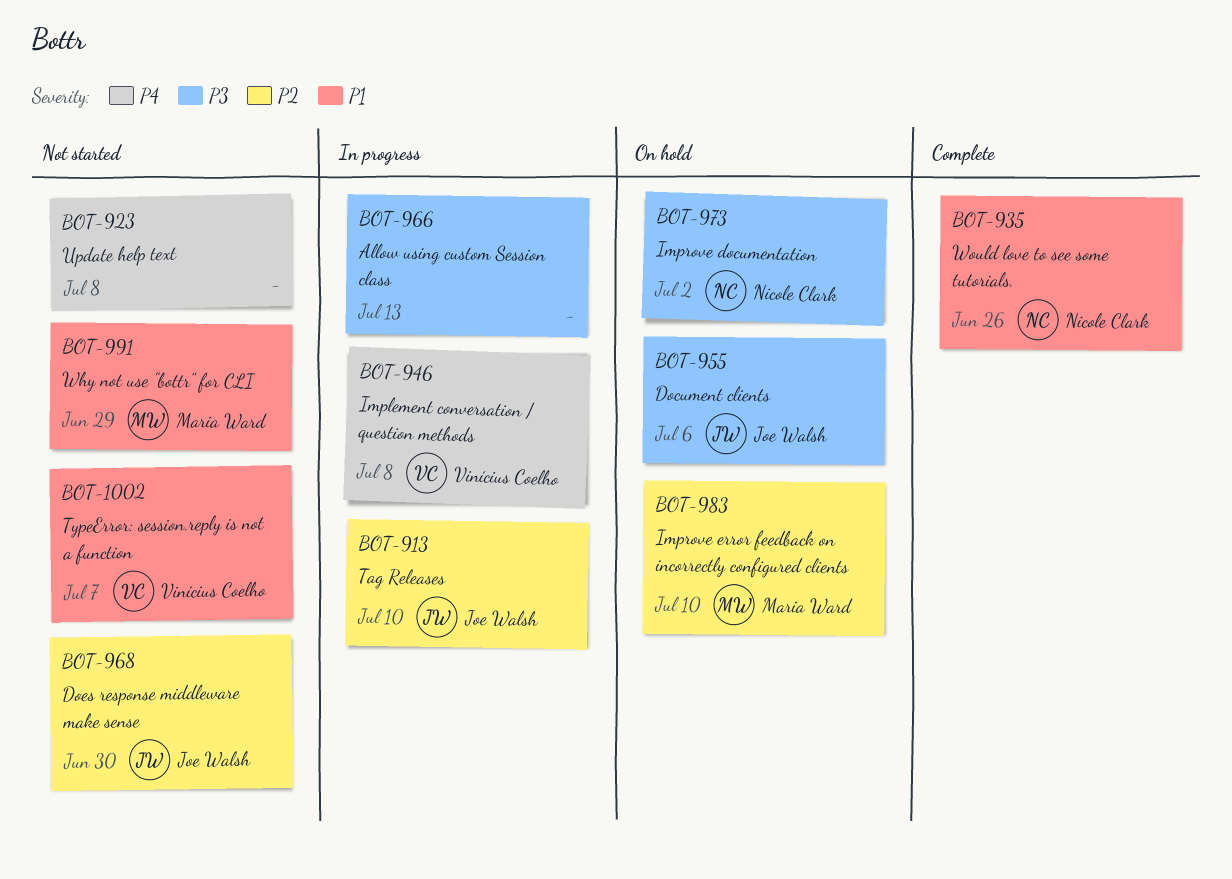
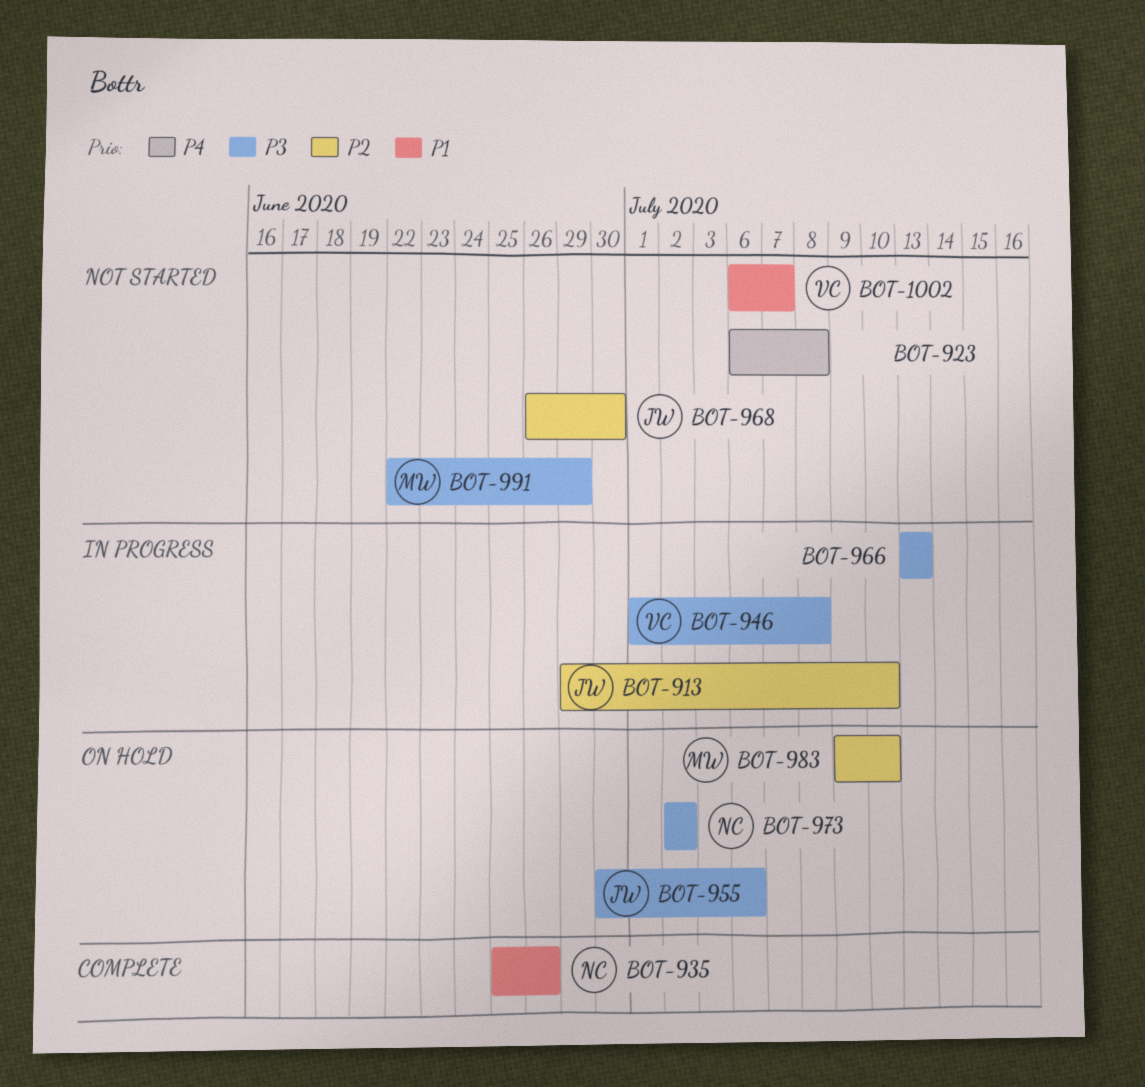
BOT-946, priority: P4 -> P3
BOT-991, priority: P1 -> P3

